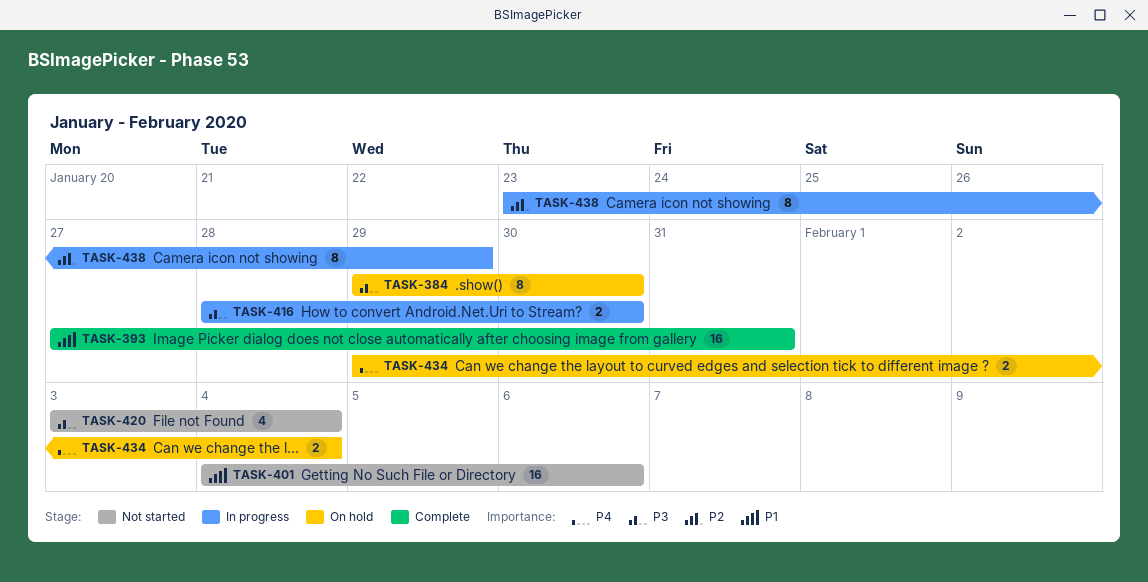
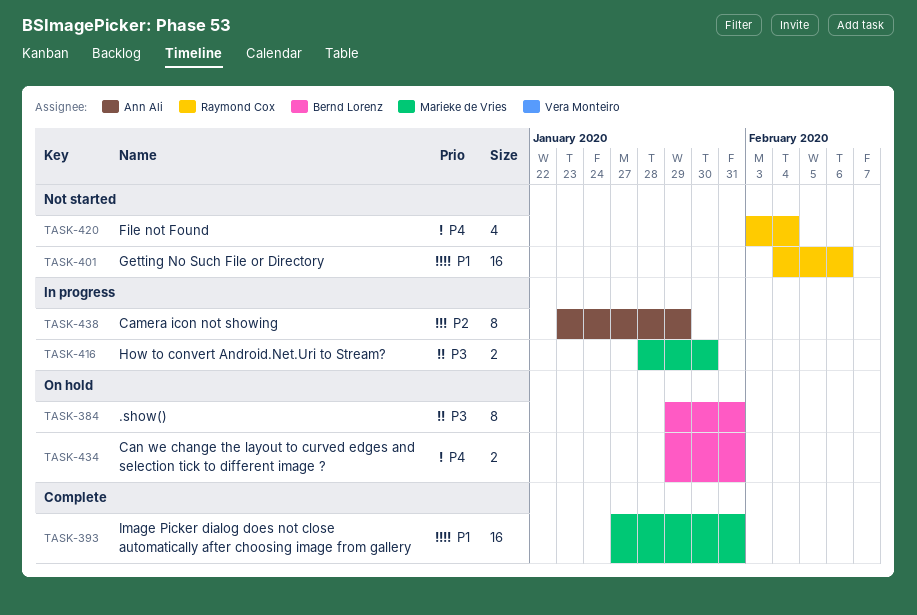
TASK-384, due: Jan 30 -> Jan 31
TASK-420, priority: P3 -> P4
TASK-434, due: Feb 4 -> Jan 31

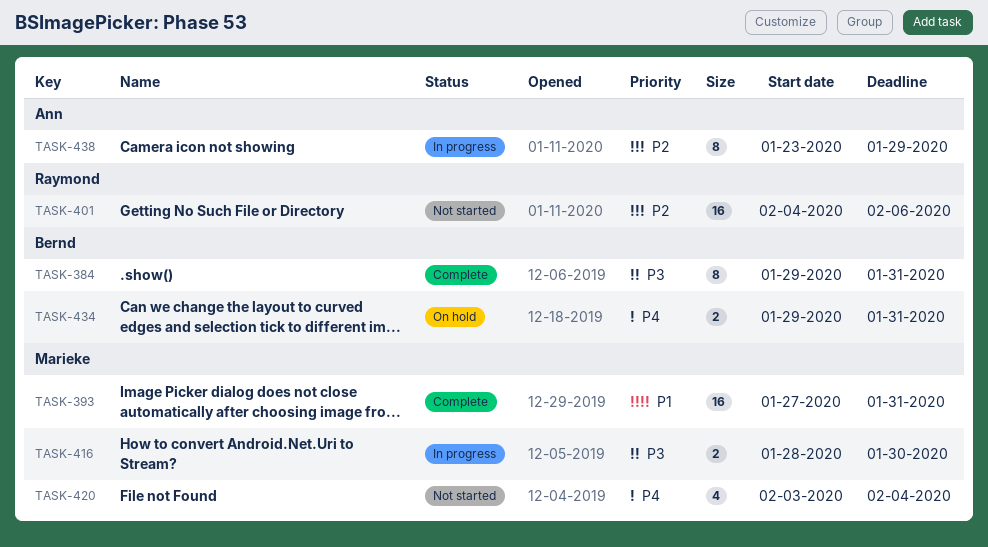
TASK-384, status: On hold -> Complete
TASK-401, priority: P1 -> P2
TASK-420, owner: Raymond Cox -> Marieke de Vries

